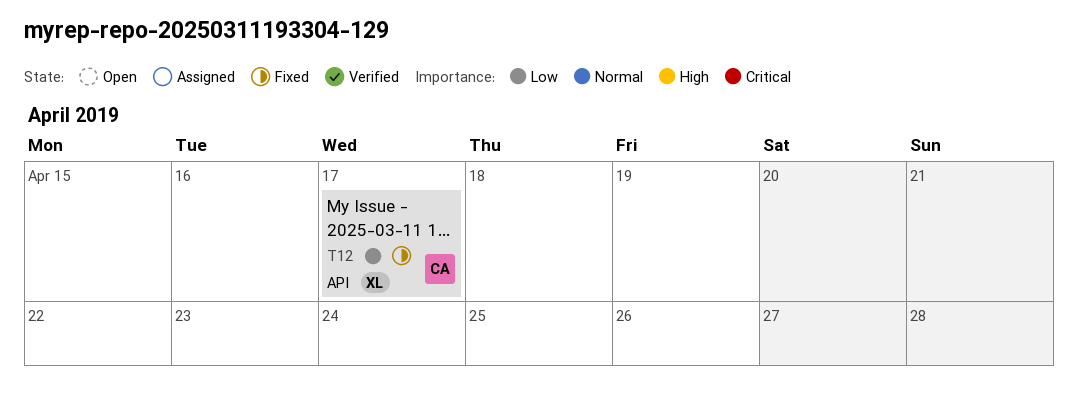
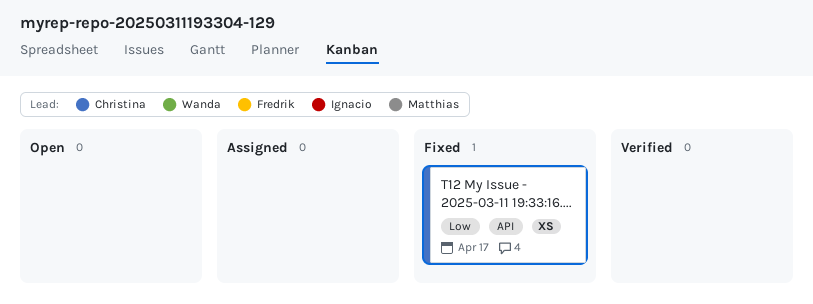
T12, estimate: XL -> XS

